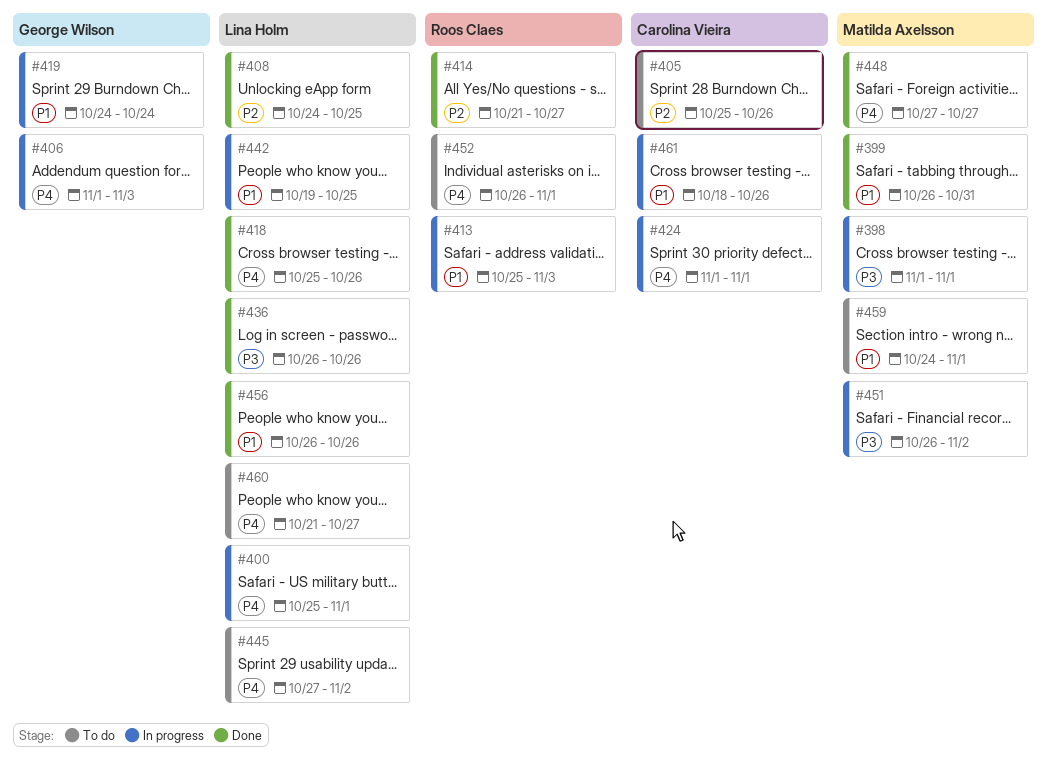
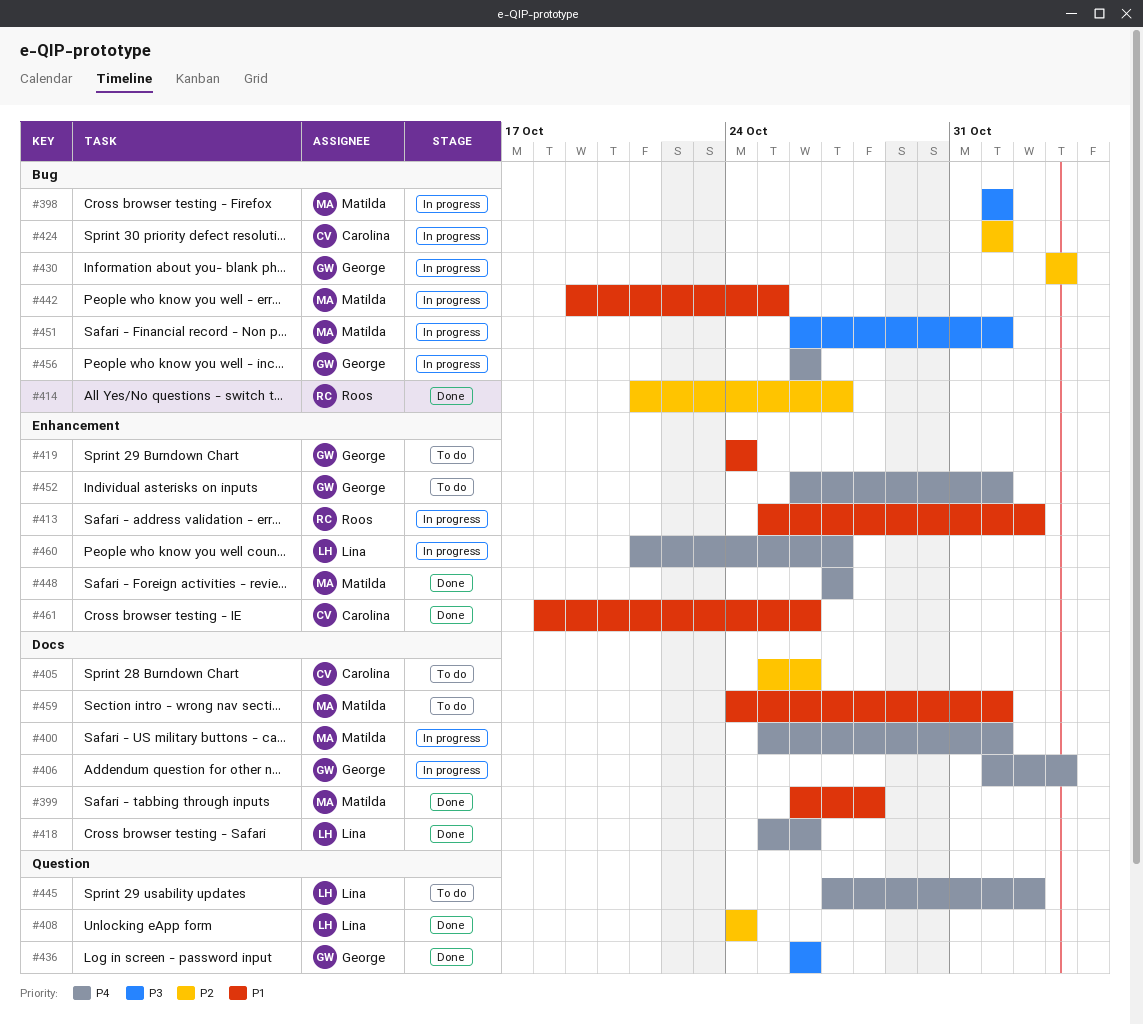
#399, due: Oct 31 -> Oct 28
#400, owner: Lina Holm -> Matilda Axelsson
#408, due: Oct 25 -> Oct 24
#413, due: Nov 3 -> Nov 2
#419, status: In progress -> To do
#424, priority: P4 -> P2
#430: none -> present
#436, owner: Lina Holm -> George Wilson
#442, owner: Lina Holm -> Matilda Axelsson
#451, due: Nov 2 -> Nov 1
#452, owner: Roos Claes -> George Wilson
#456, status: Done -> In progress
#456, owner: Lina Holm -> George Wilson
#456, priority: P1 -> P4
#460, status: To do -> In progress
#461, status: In progress -> Done

